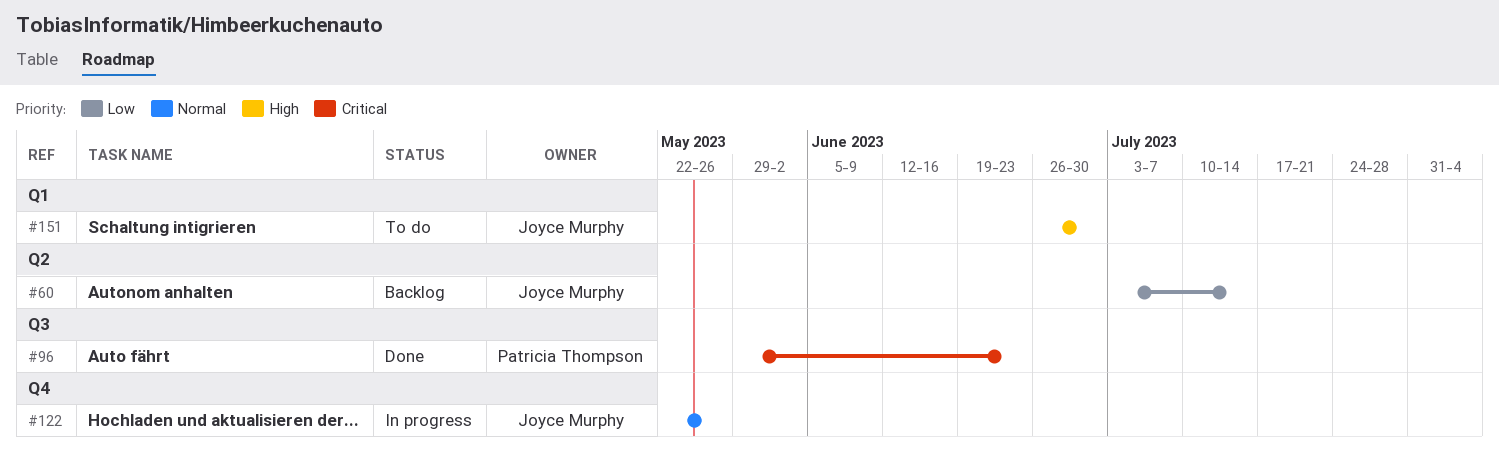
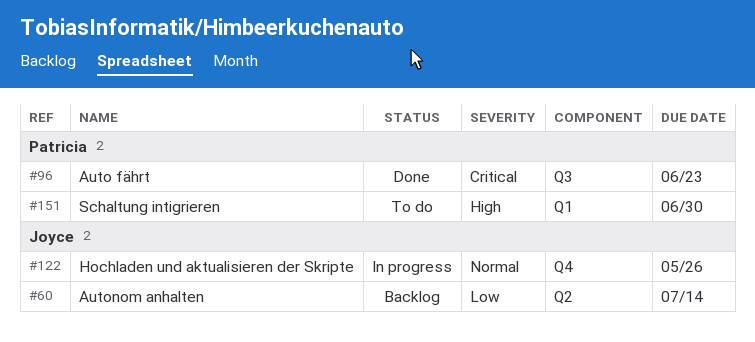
#151, owner: Joyce Murphy -> Patricia Thompson

